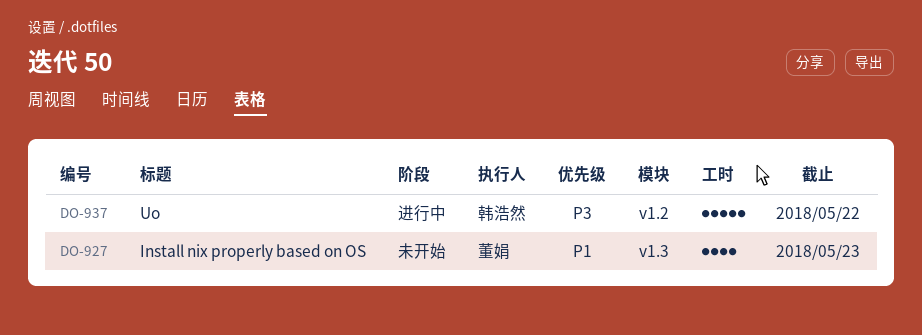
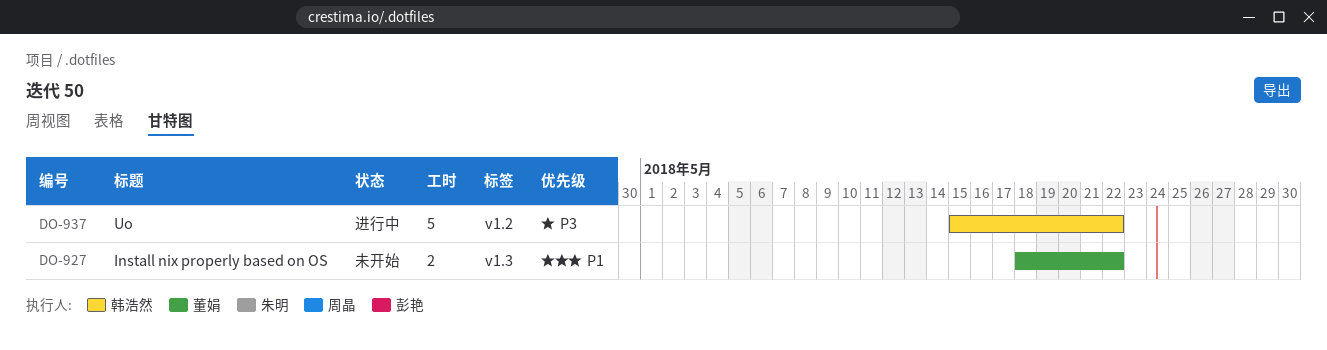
DO-927, estimate: 4 -> 2
DO-927, due: May 23 -> May 22

